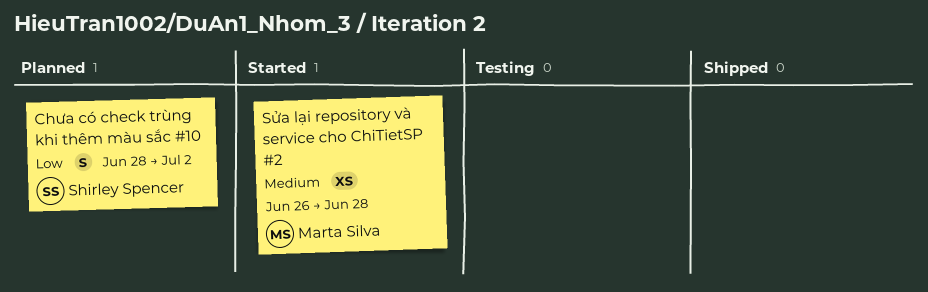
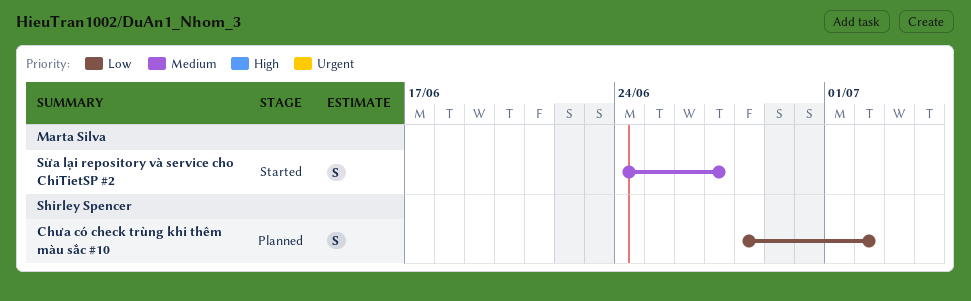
Sửa lại repository và service cho ChiTietSP #2, estimate: XS -> S
Sửa lại repository và service cho ChiTietSP #2, start: Jun 26 -> Jun 24
Sửa lại repository và service cho ChiTietSP #2, due: Jun 28 -> Jun 27

